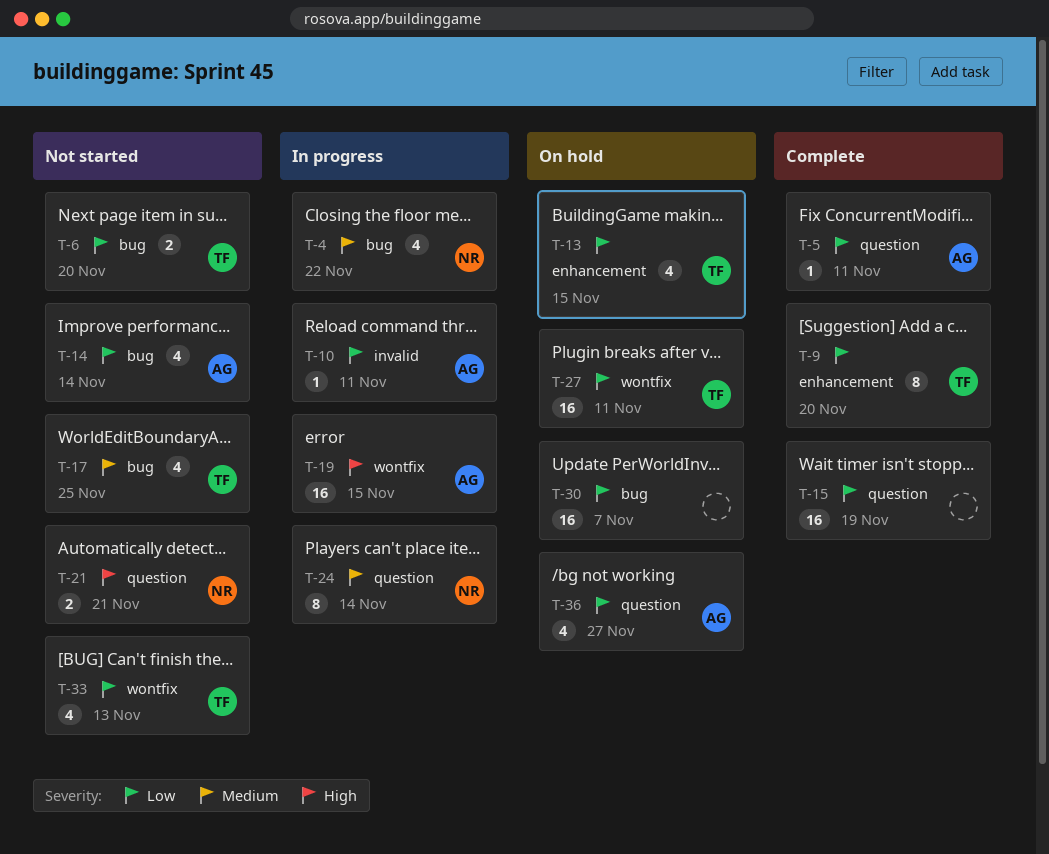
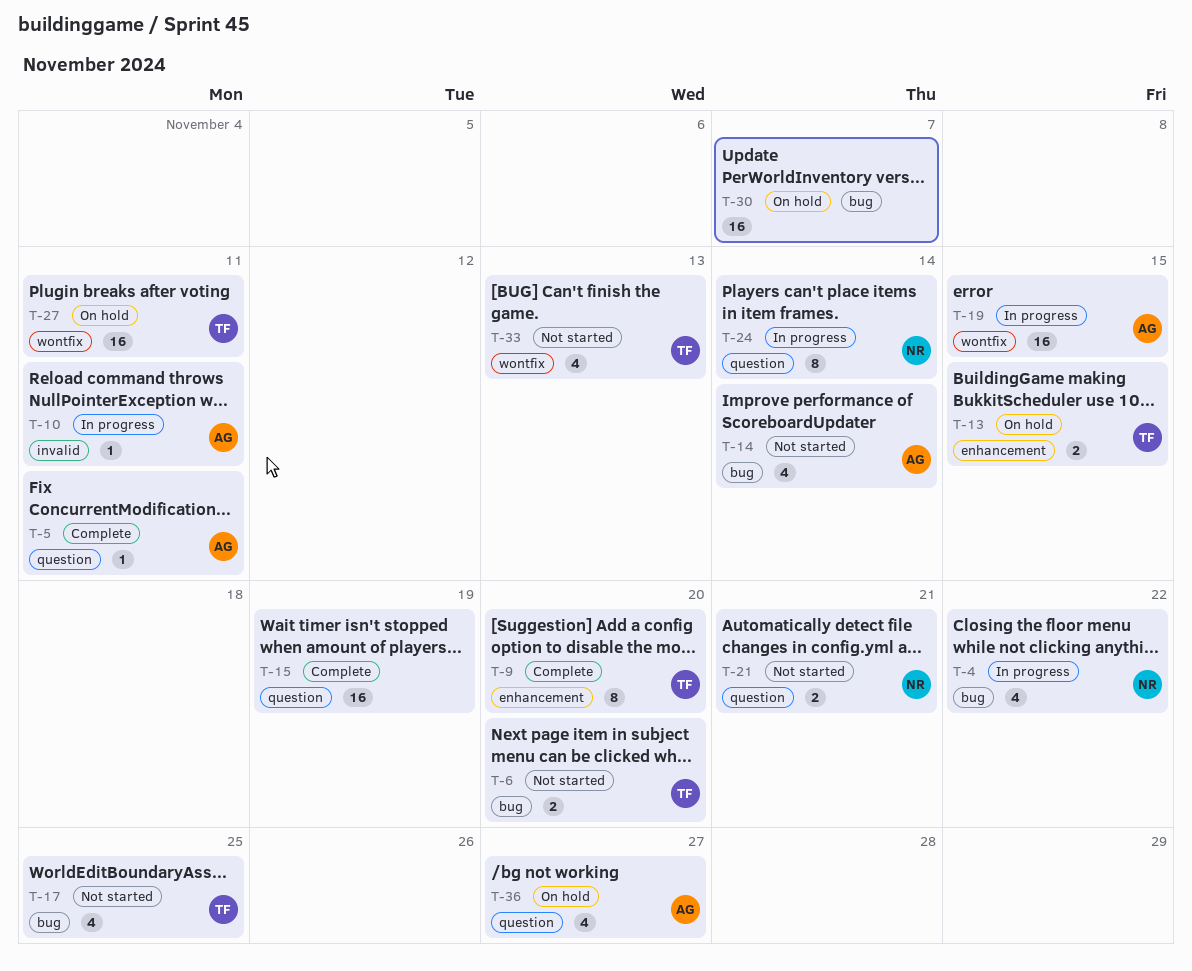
T-13, estimate: 4 -> 2

